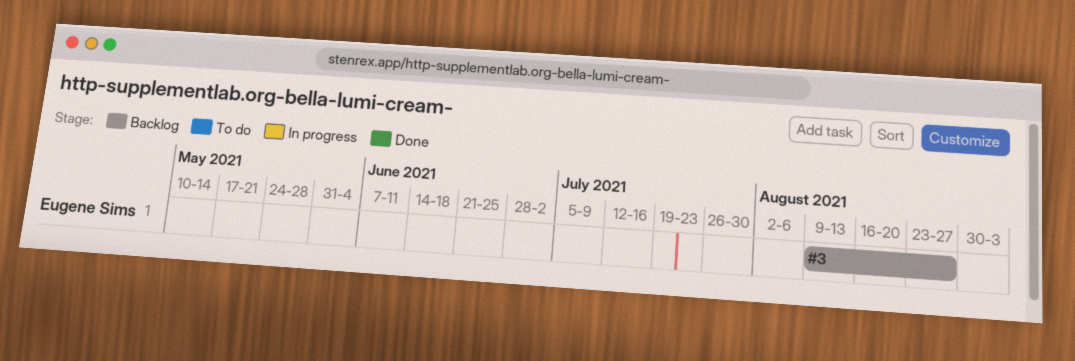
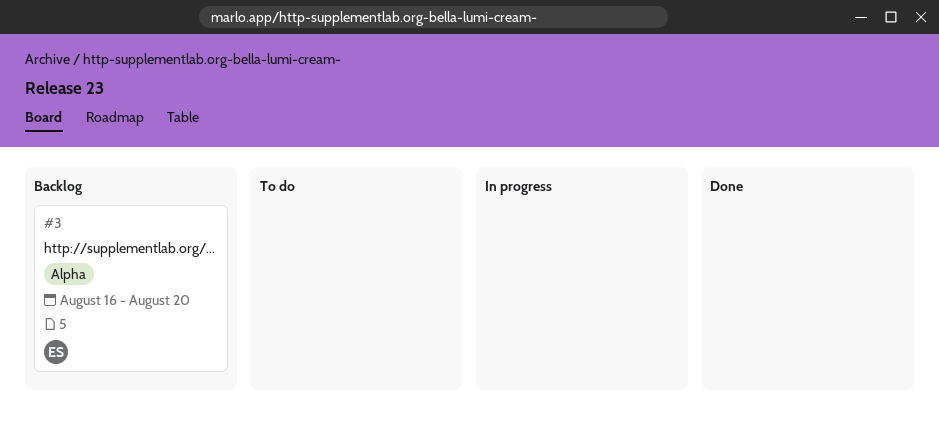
#3, start: Aug 9 -> Aug 16
#3, due: Aug 27 -> Aug 20

